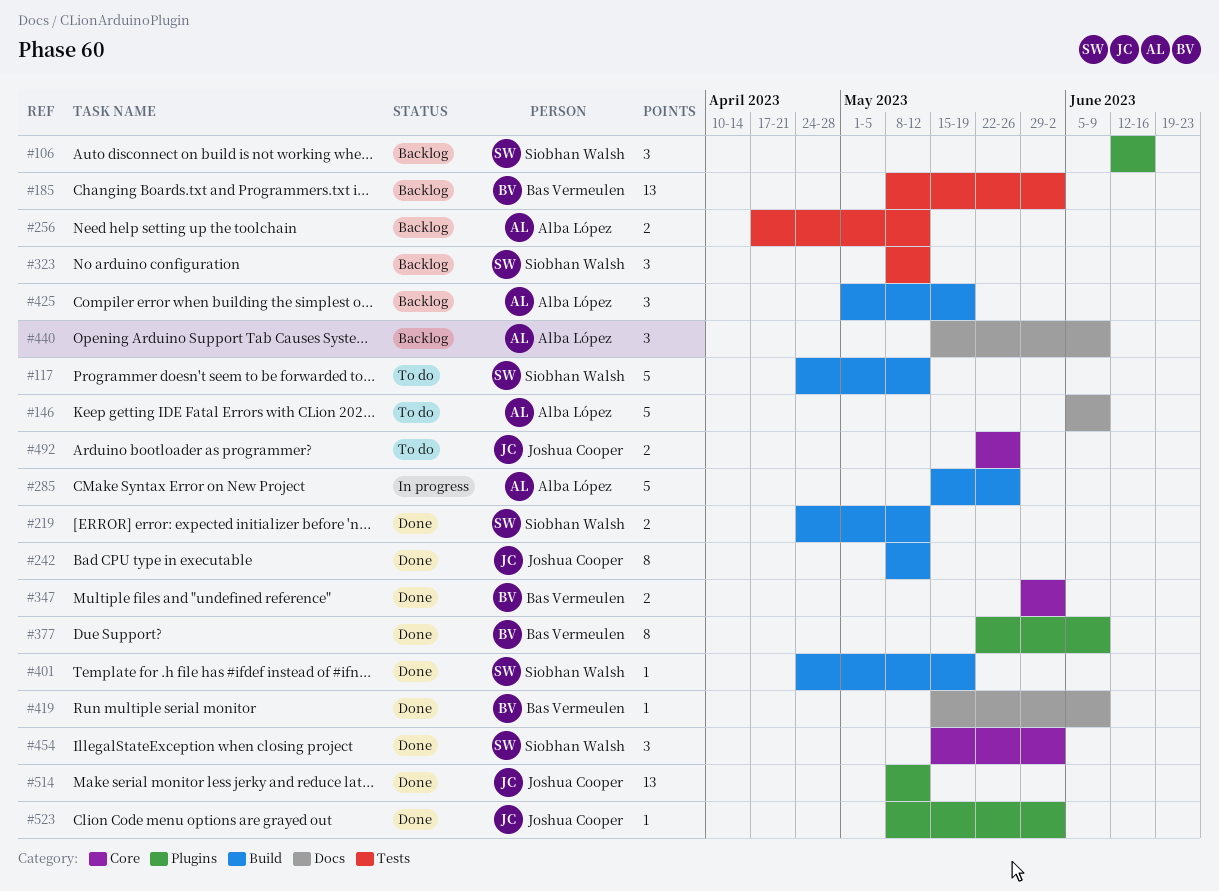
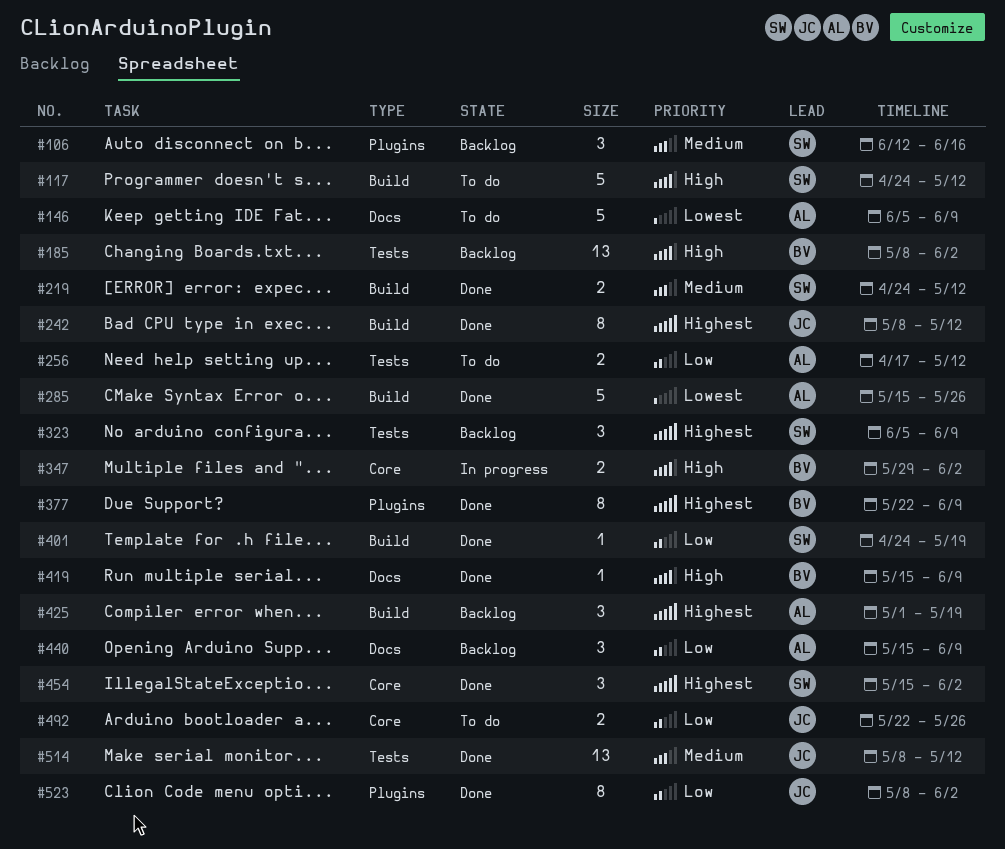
#256, status: Backlog -> To do
#285, status: In progress -> Done
#323, start: May 8 -> Jun 5
#323, due: May 12 -> Jun 9
#347, status: Done -> In progress
#514, label: Plugins -> Tests
#523, estimate: 1 -> 8

